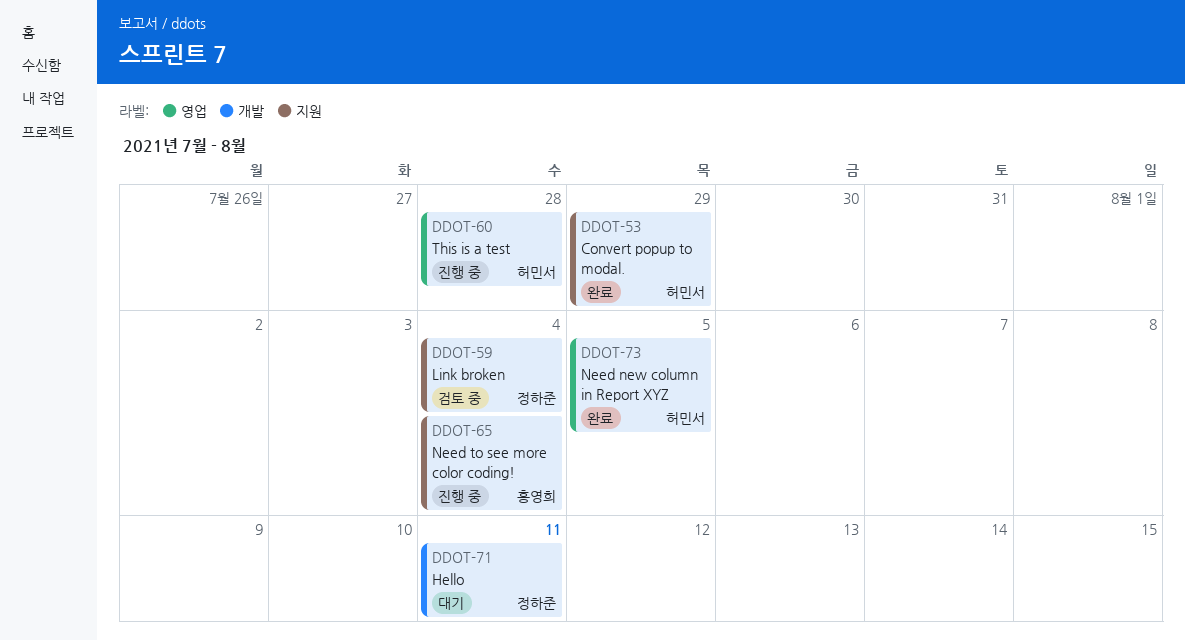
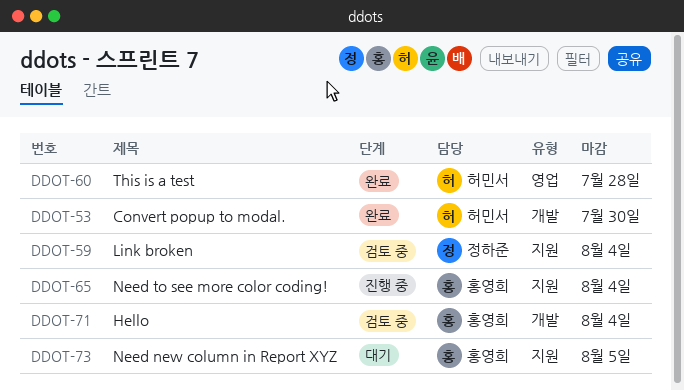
DDOT-53, label: 지원 -> 개발
DDOT-53, due: Jul 29 -> Jul 30
DDOT-60, status: 진행 중 -> 완료
DDOT-71, status: 대기 -> 검토 중
DDOT-71, owner: 정하준 -> 홍영희
DDOT-71, due: Aug 11 -> Aug 4
DDOT-73, status: 완료 -> 대기
DDOT-73, owner: 허민서 -> 홍영희
DDOT-73, label: 영업 -> 지원

